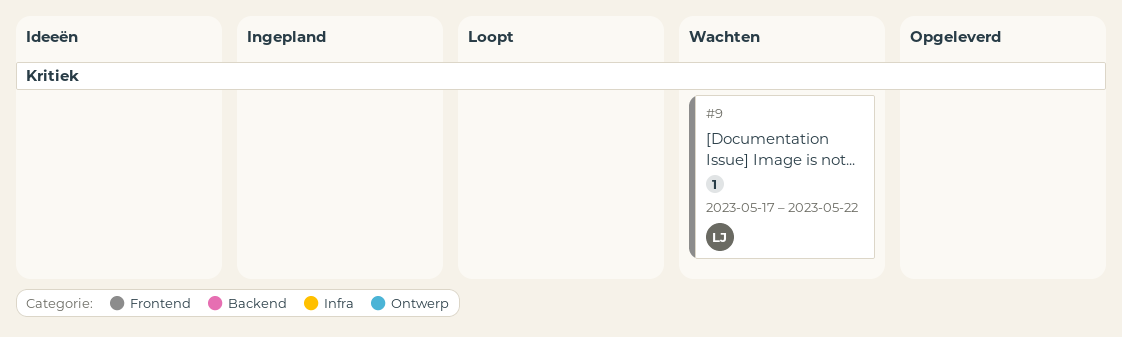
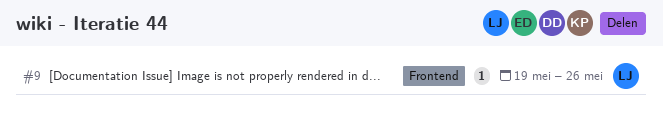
#9, start: May 17 -> May 19
#9, due: May 22 -> May 26

